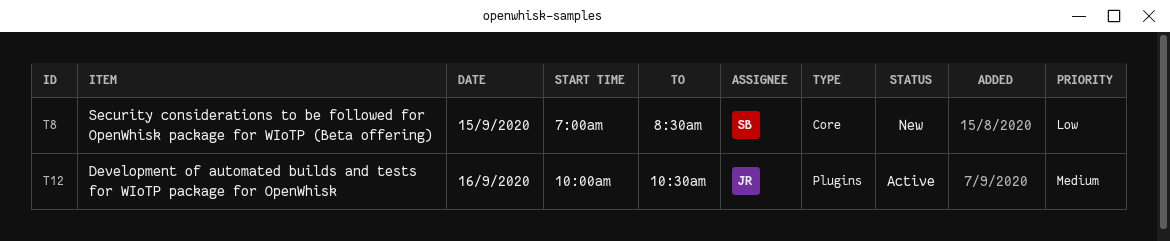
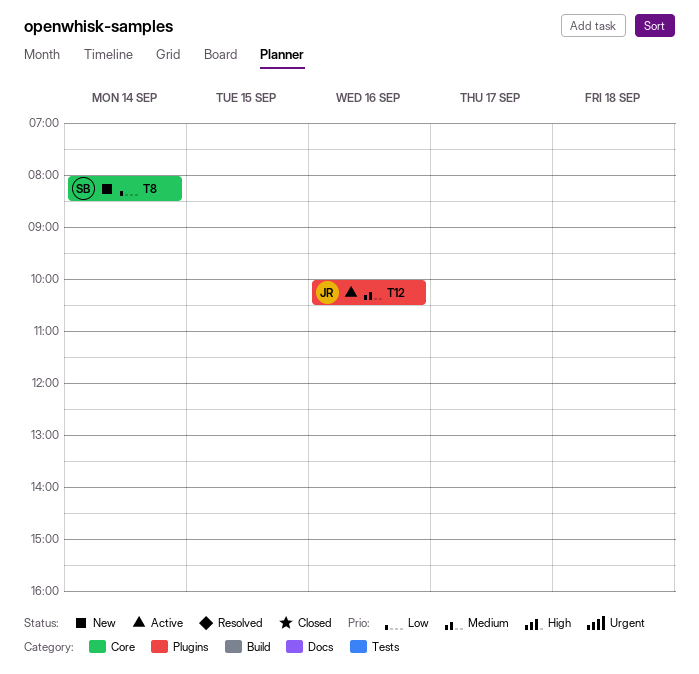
T8, day: Sep 15 -> Sep 14
T8, begins: 07:00 -> 08:00

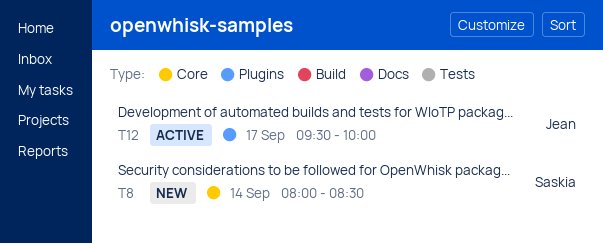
T12, day: Sep 16 -> Sep 17
T12, begins: 10:00 -> 09:30
T12, ends: 10:30 -> 10:00

